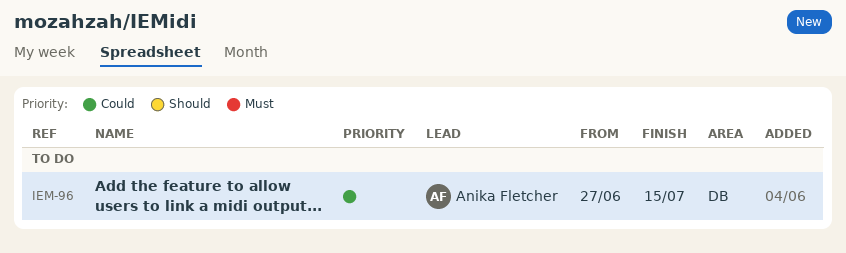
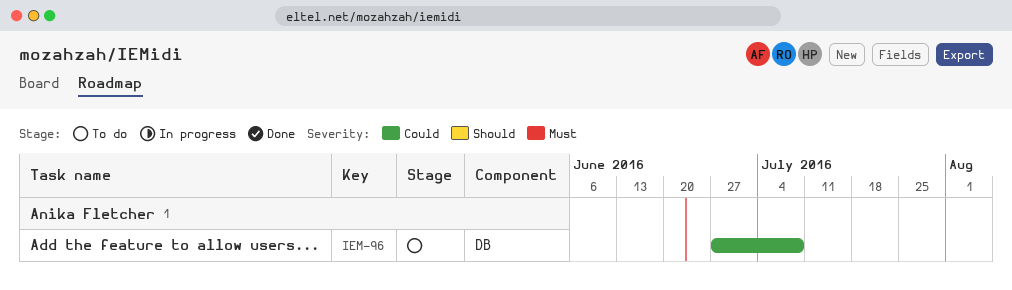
IEM-96, due: Jul 15 -> Jul 8

